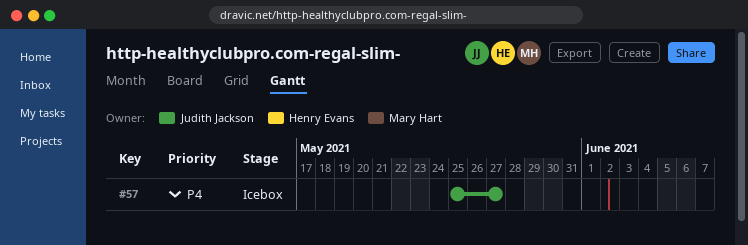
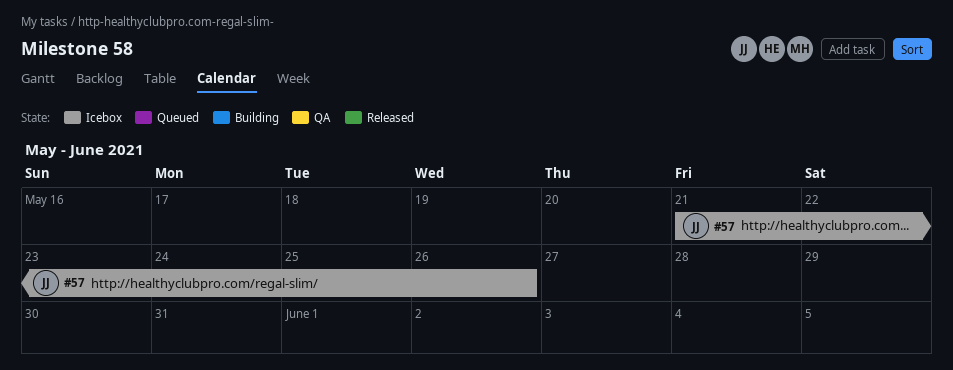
#57, start: May 25 -> May 21
#57, due: May 27 -> May 26

